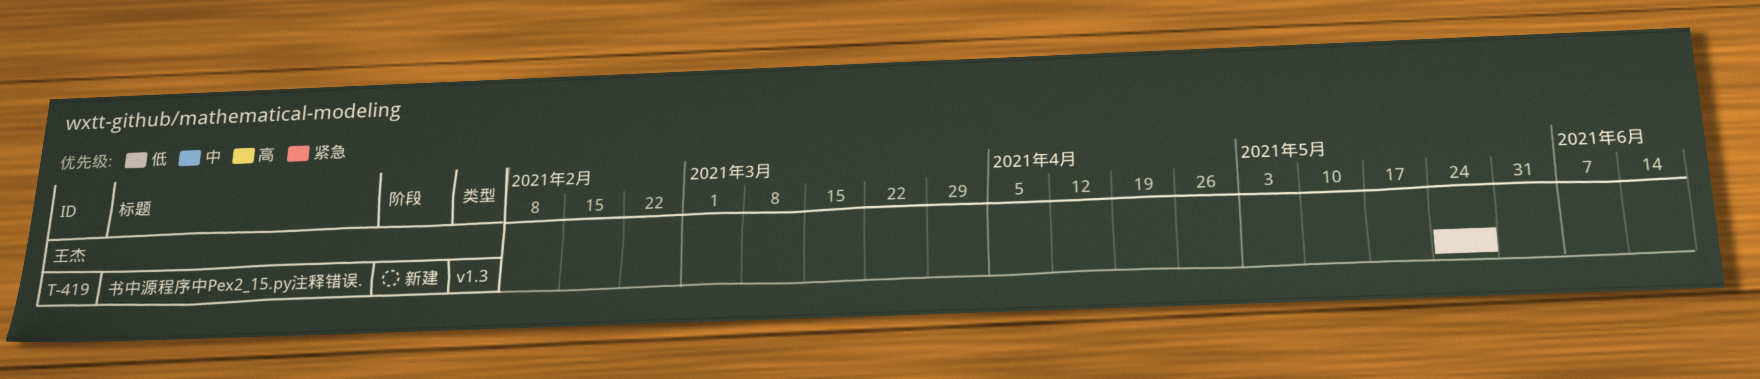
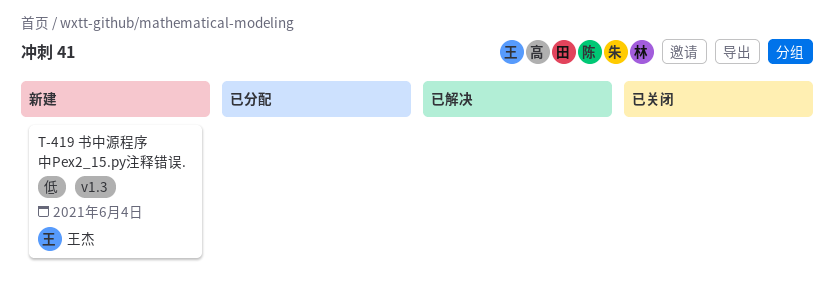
T-419, due: May 28 -> Jun 4

